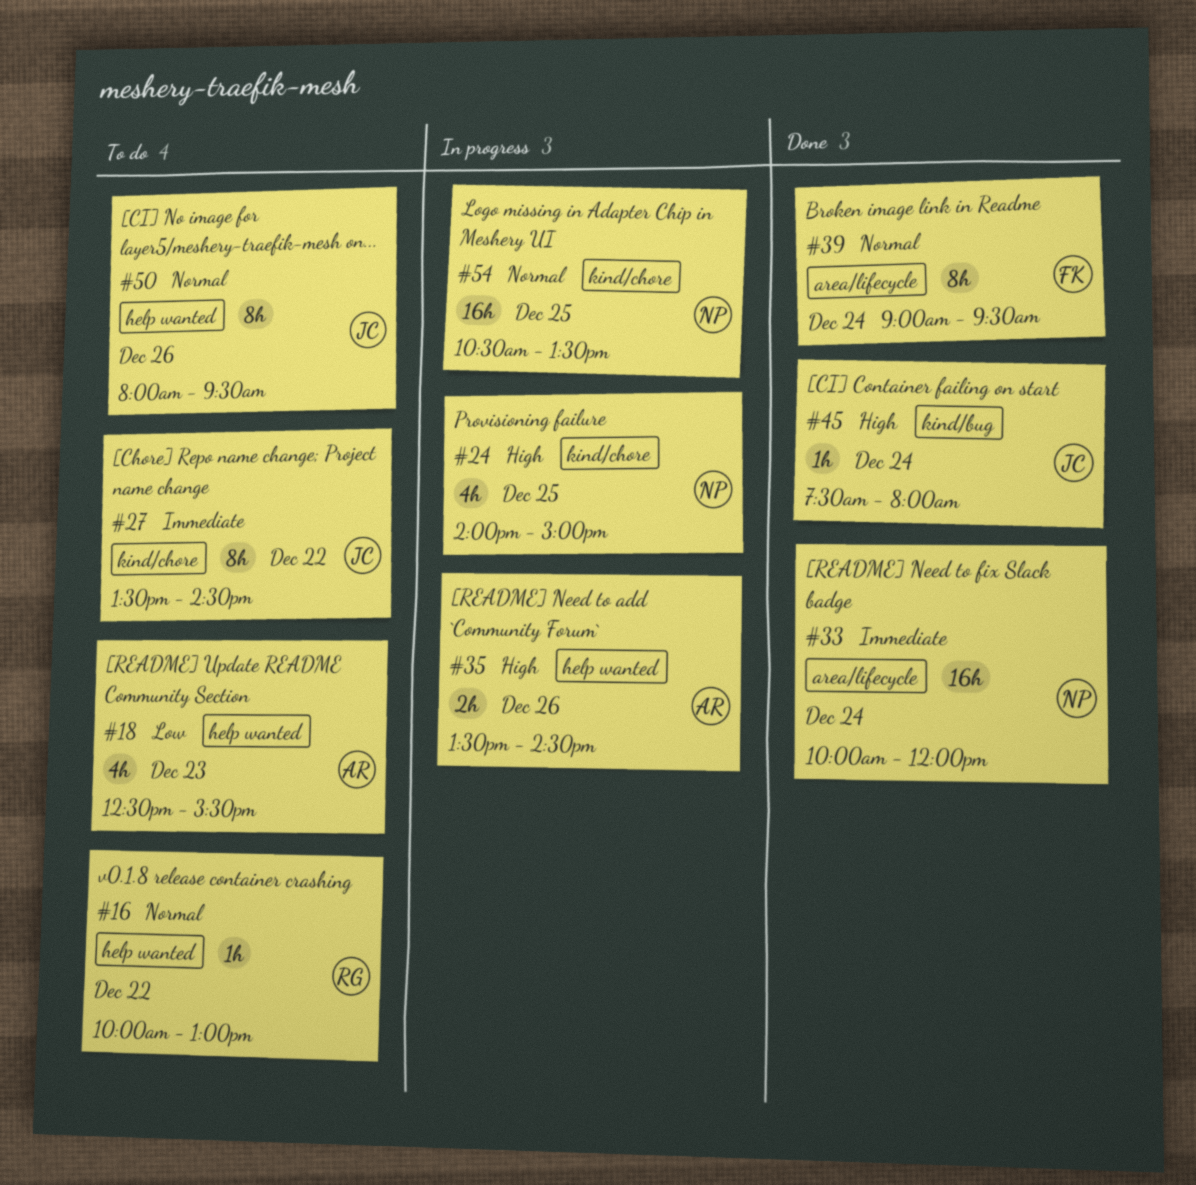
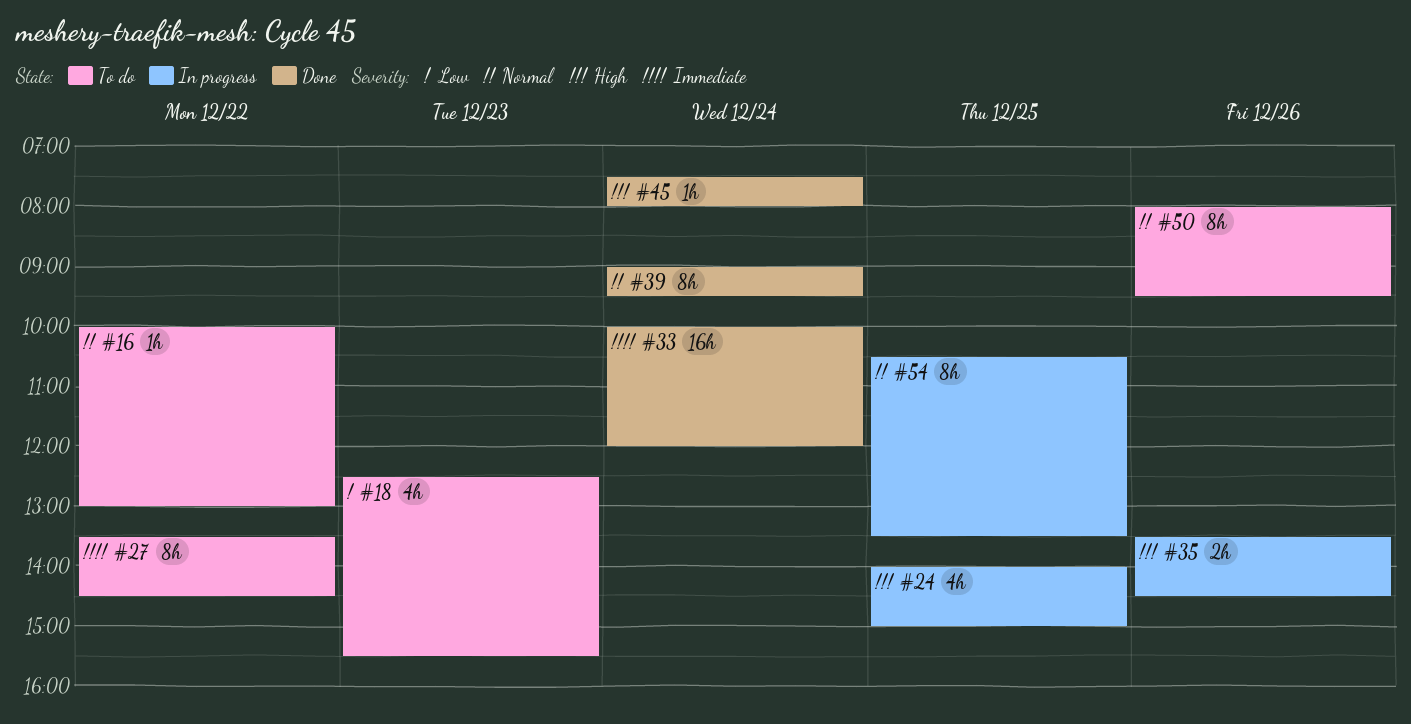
#54, estimate: 16h -> 8h

